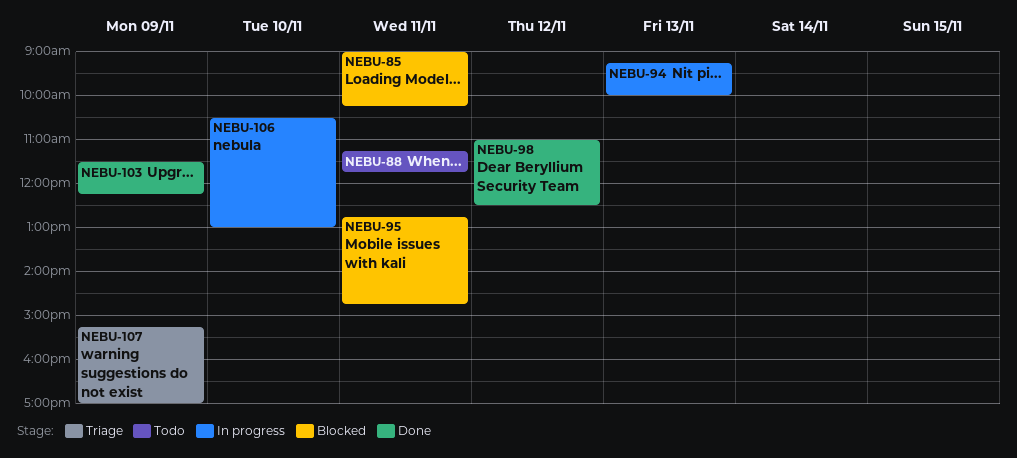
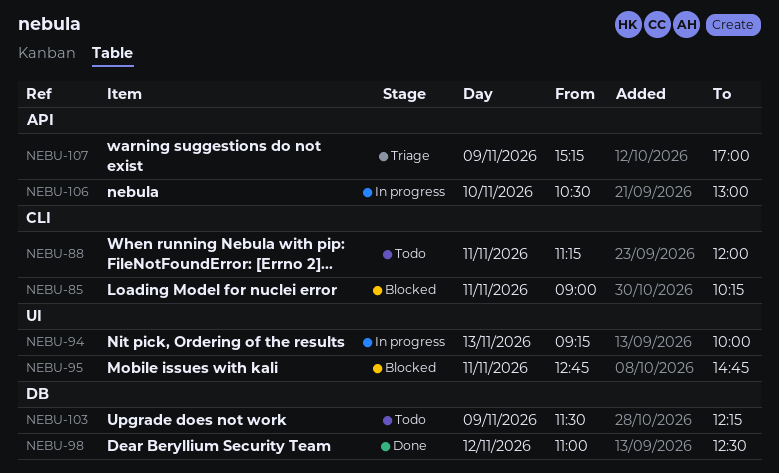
NEBU-88, ends: 11:45 -> 12:00
NEBU-103, status: Done -> Todo

